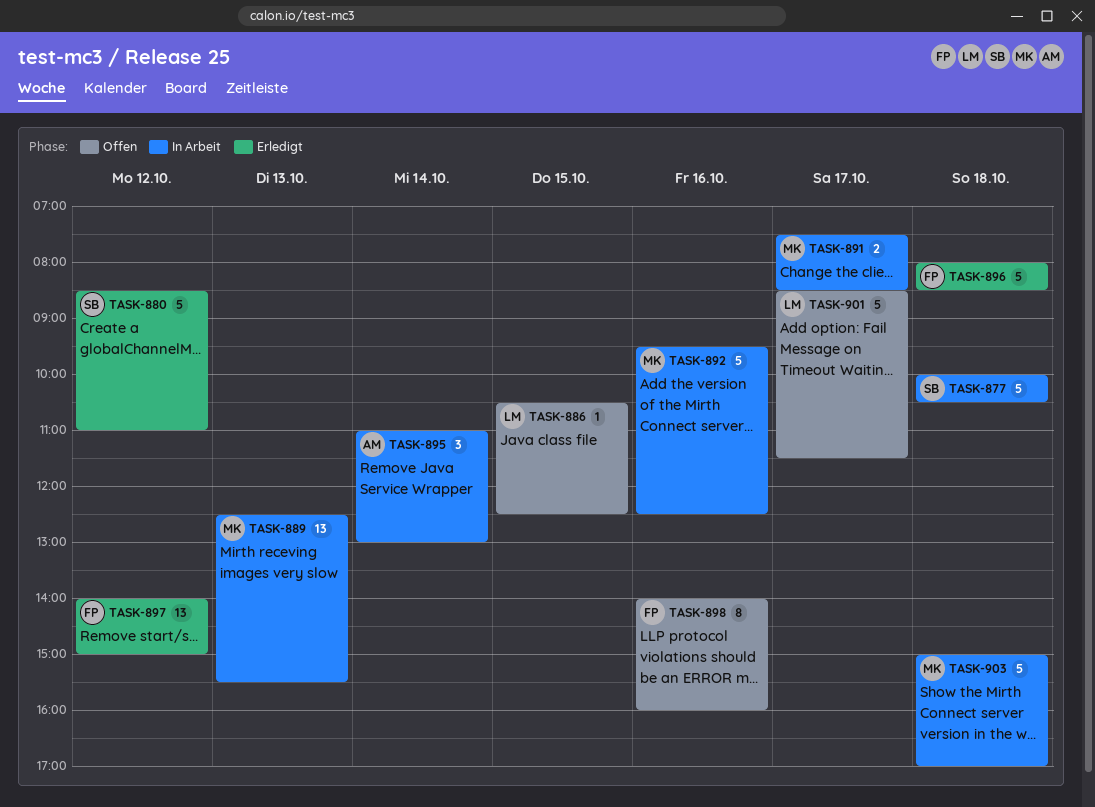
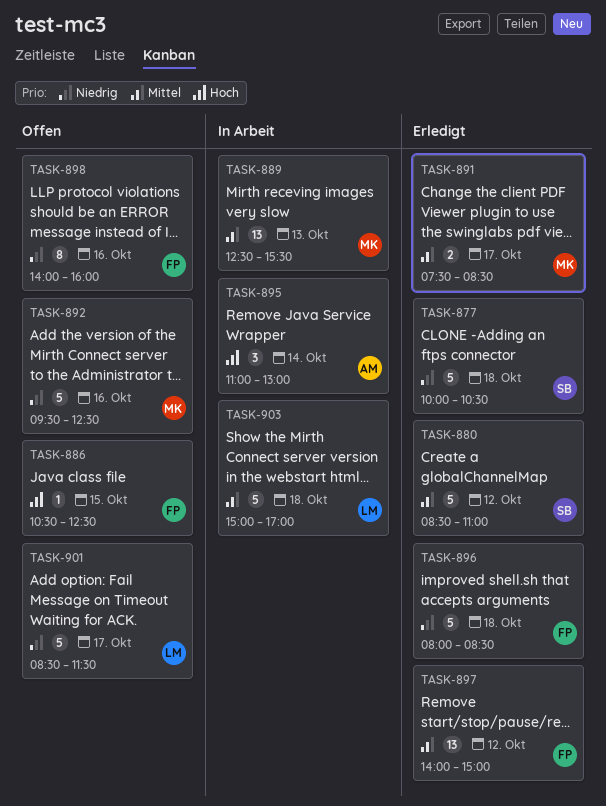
TASK-877, status: In Arbeit -> Erledigt
TASK-886, owner: LM -> FP
TASK-891, status: In Arbeit -> Erledigt
TASK-892, status: In Arbeit -> Offen
TASK-903, owner: MK -> LM

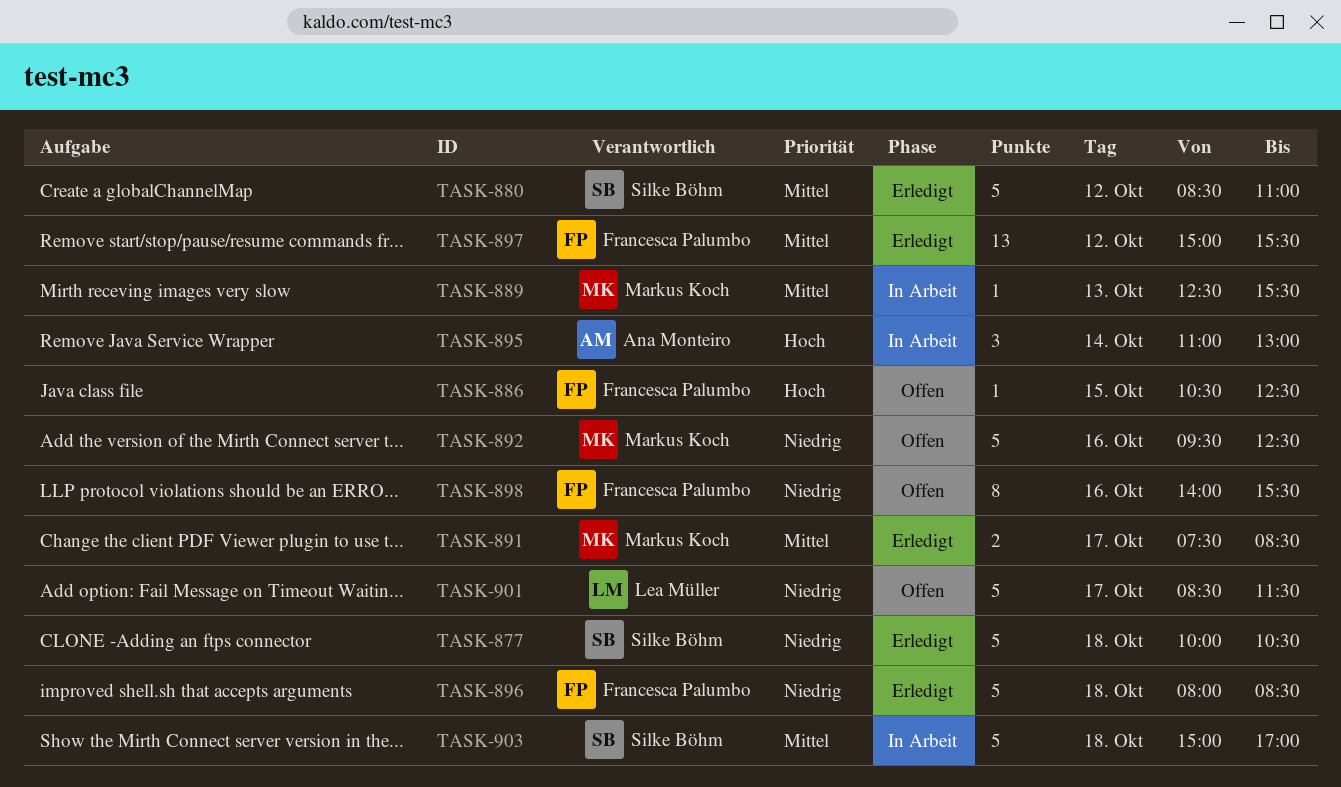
TASK-889, estimate: 13 -> 1
TASK-897, begins: 14:00 -> 15:00
TASK-897, ends: 15:00 -> 15:30
TASK-898, ends: 16:00 -> 15:30
TASK-903, owner: Lea Müller -> Silke Böhm

